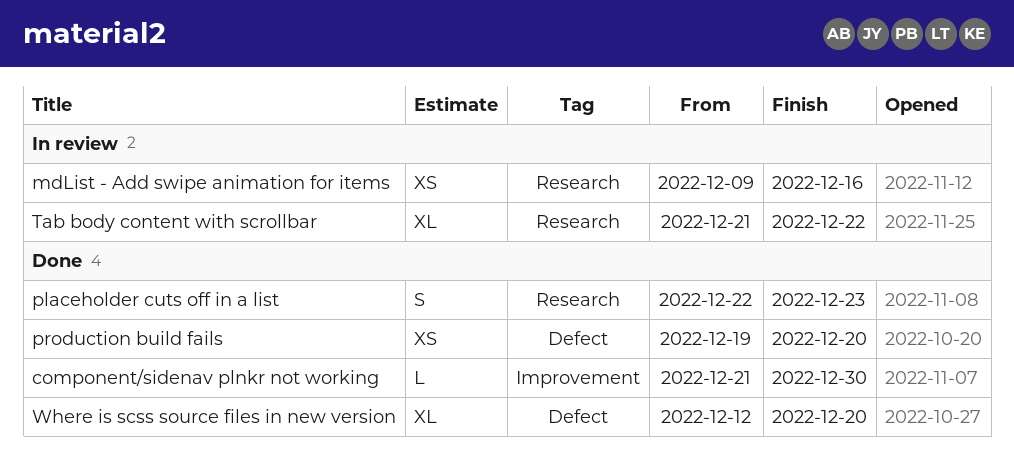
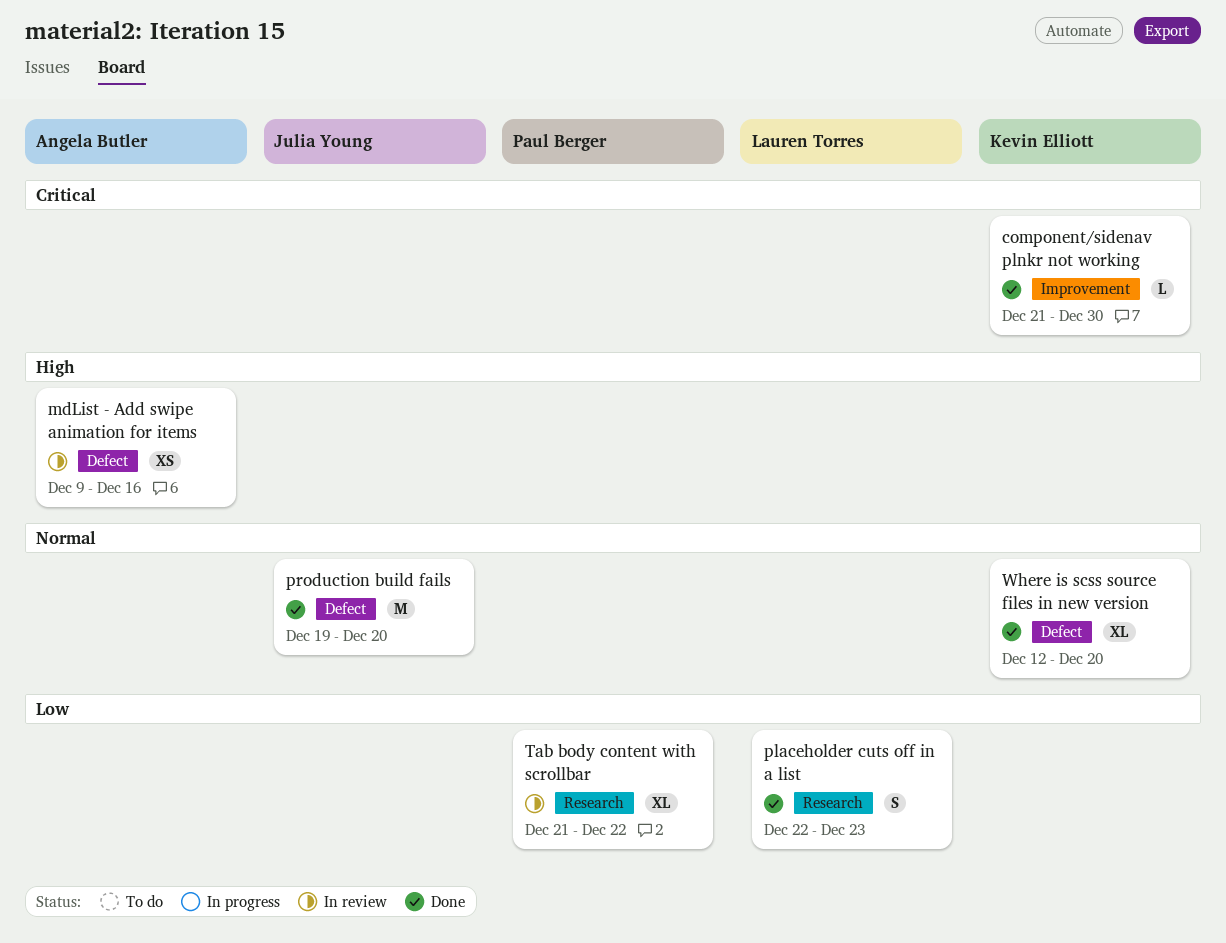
mdList - Add swipe animation for items, label: Research -> Defect
production build fails, estimate: XS -> M

